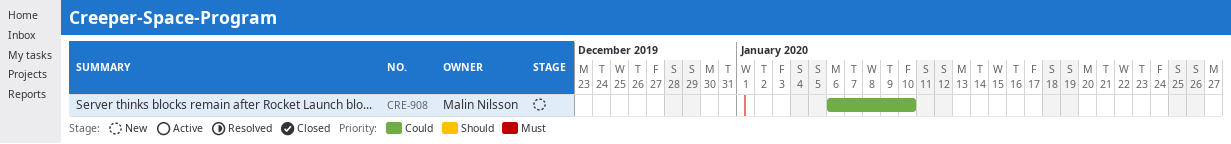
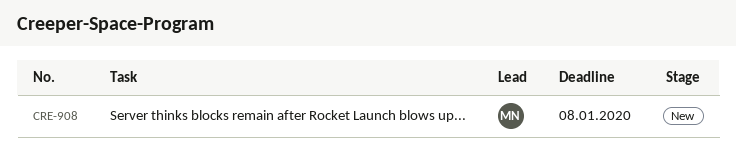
CRE-908, due: Jan 10 -> Jan 8

